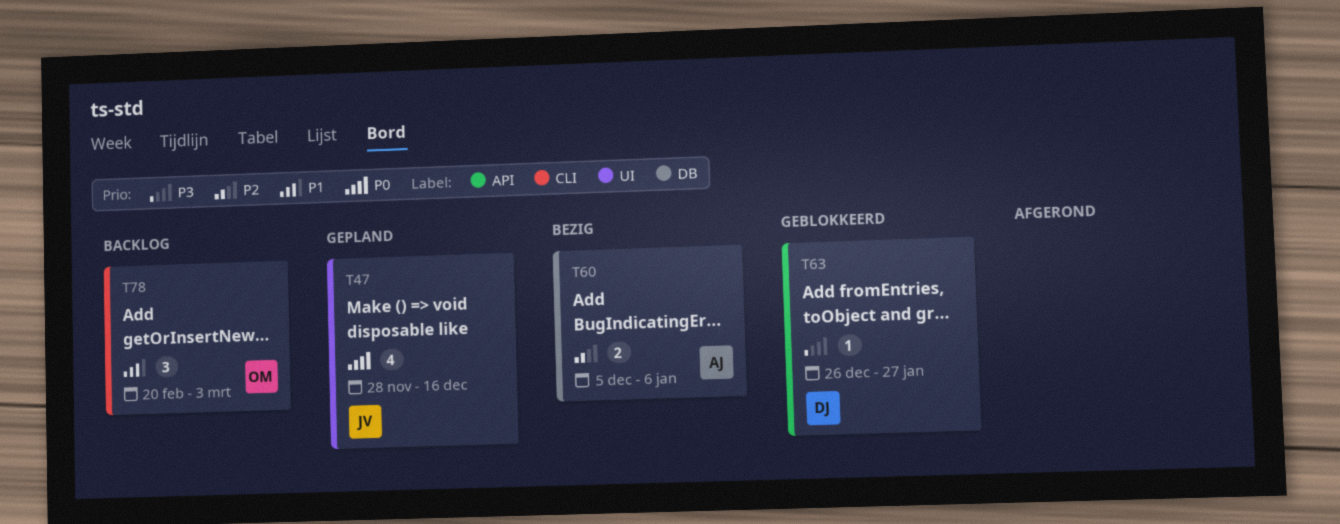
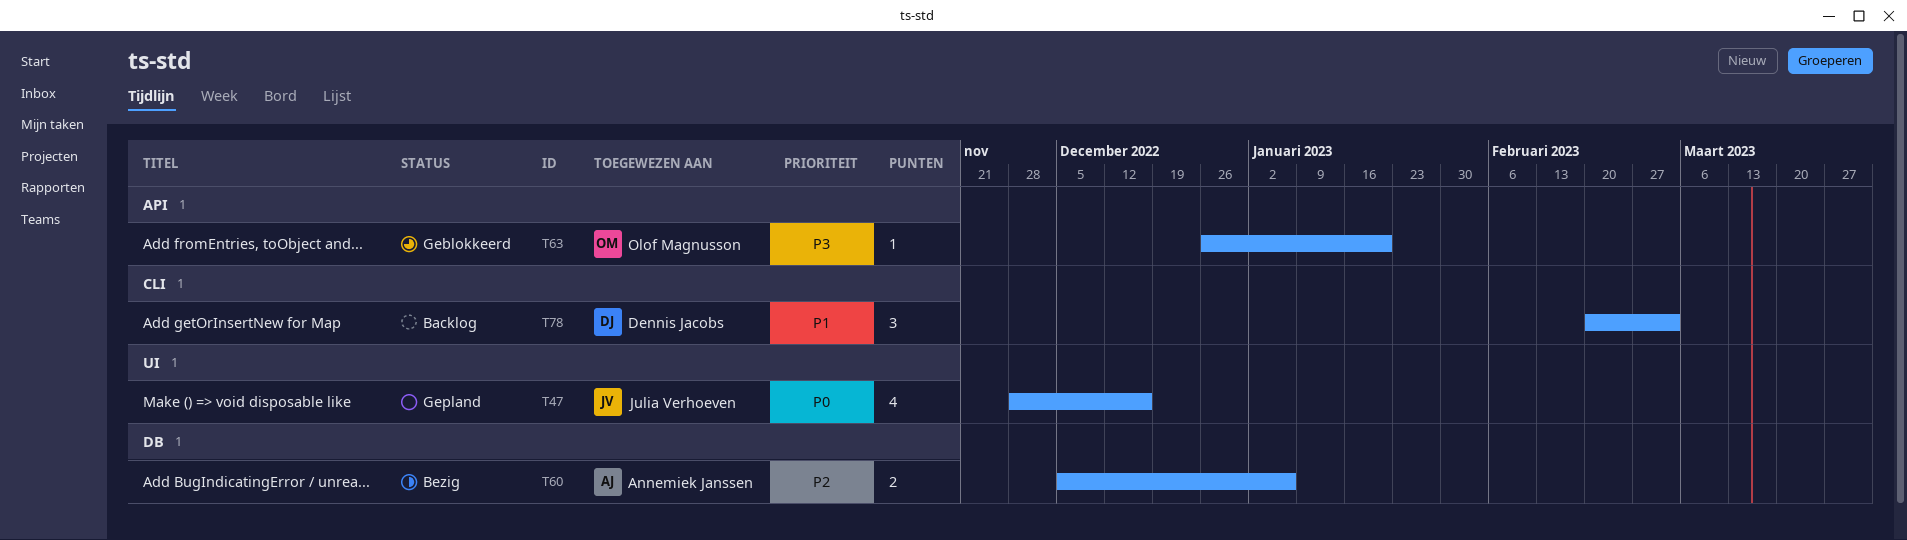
T63, owner: Dennis Jacobs -> Olof Magnusson
T63, due: Jan 27 -> Jan 20
T78, owner: Olof Magnusson -> Dennis Jacobs

